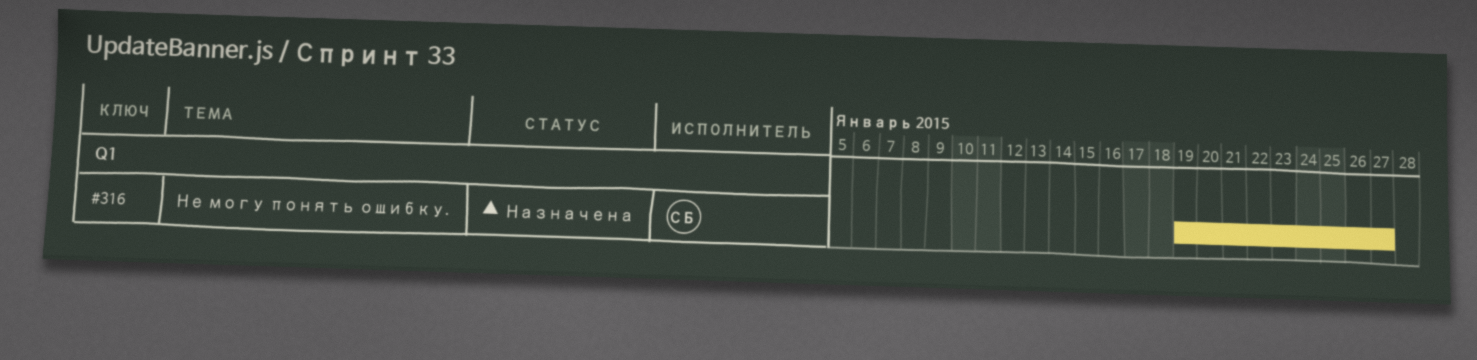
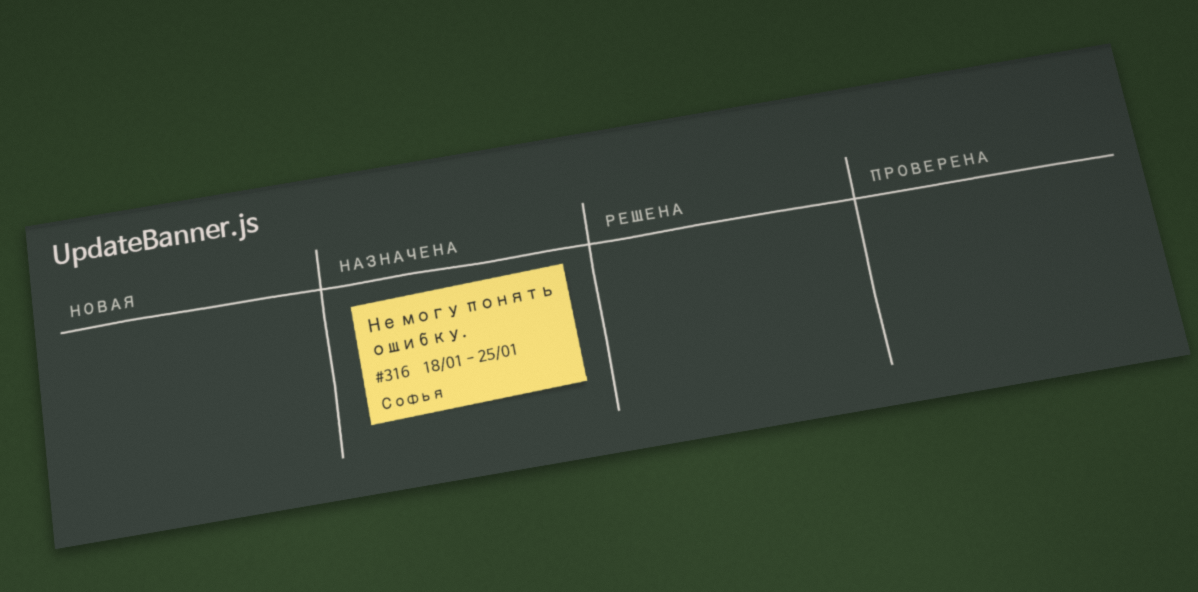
#316, start: Jan 19 -> Jan 18
#316, due: Jan 27 -> Jan 25

